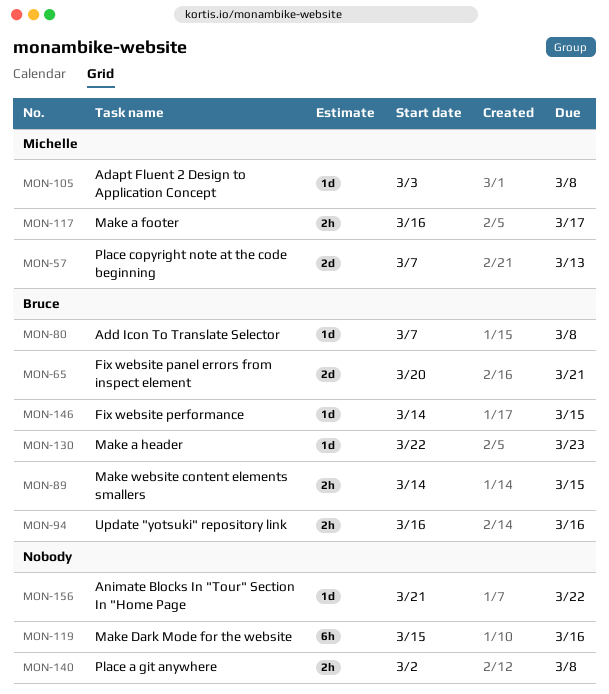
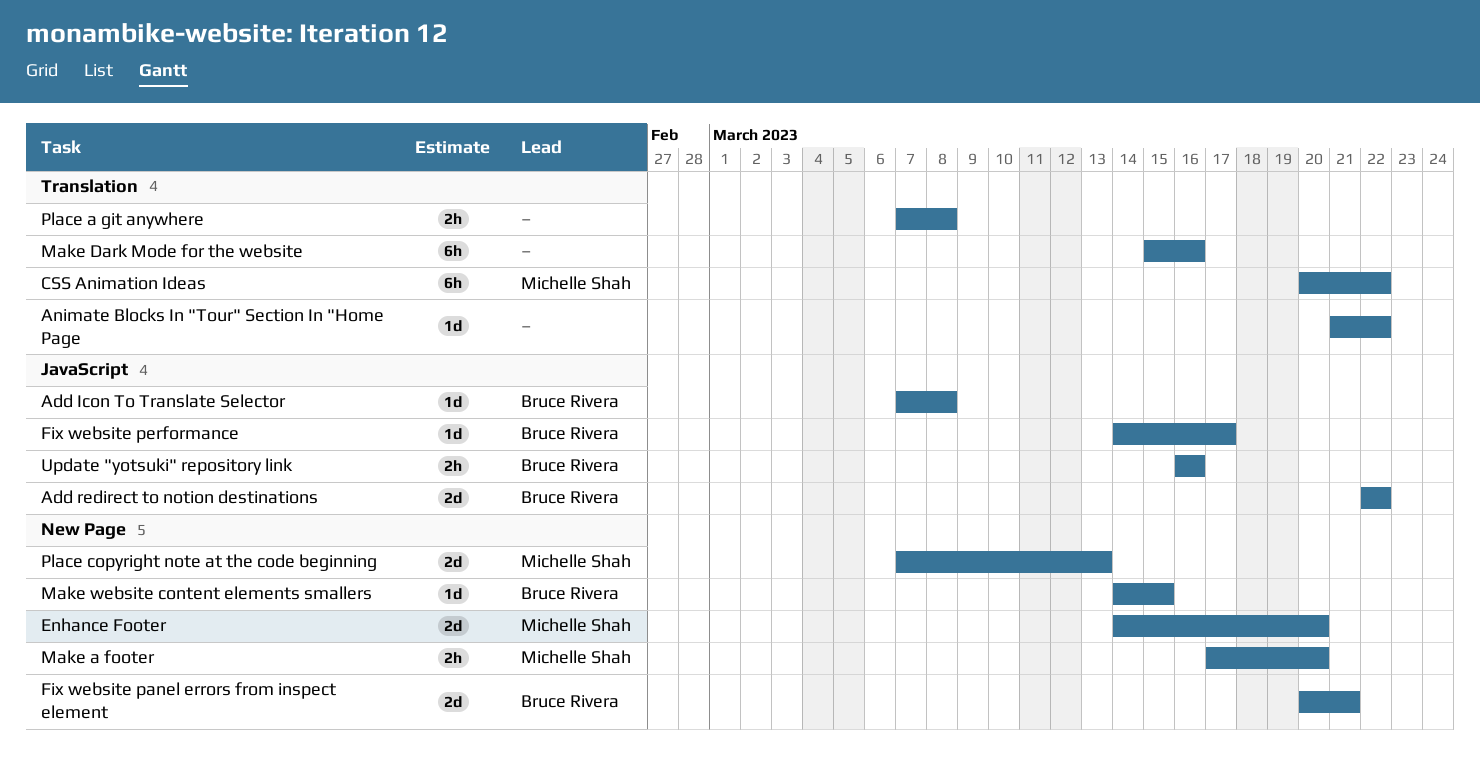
Adapt Fluent 2 Design to Application Concept: present -> none
Add redirect to notion destinations: none -> present
CSS Animation Ideas: none -> present
Enhance Footer: none -> present
Fix website performance, due: Mar 15 -> Mar 17
Make a footer, start: Mar 16 -> Mar 17
Make a footer, due: Mar 17 -> Mar 20
Make a header: present -> none
Make website content elements smallers, estimate: 2h -> 1d
Place a git anywhere, start: Mar 2 -> Mar 7

